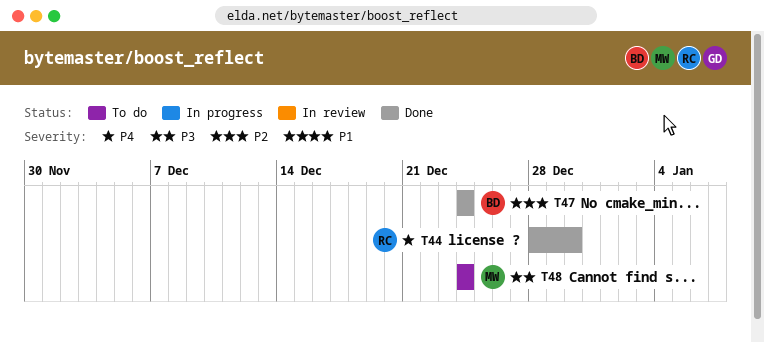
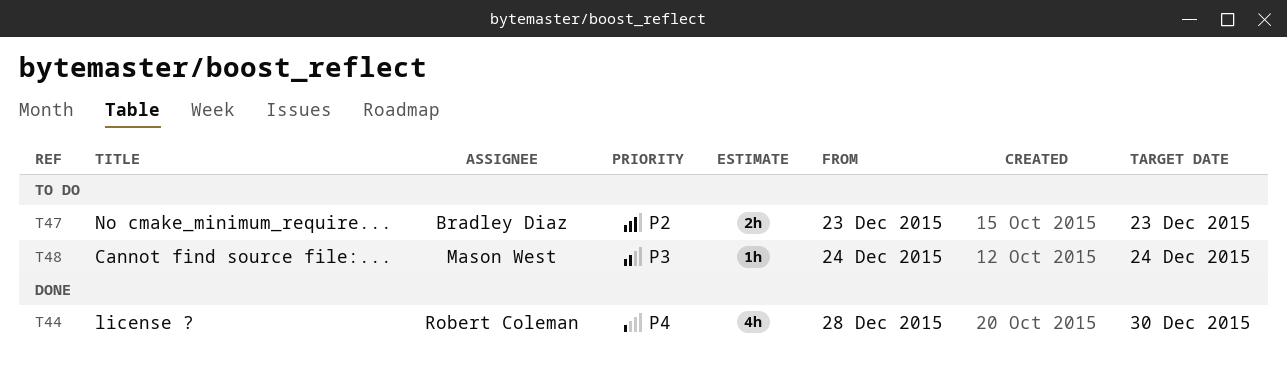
T47, status: Done -> To do
T47, start: Dec 24 -> Dec 23
T47, due: Dec 24 -> Dec 23

